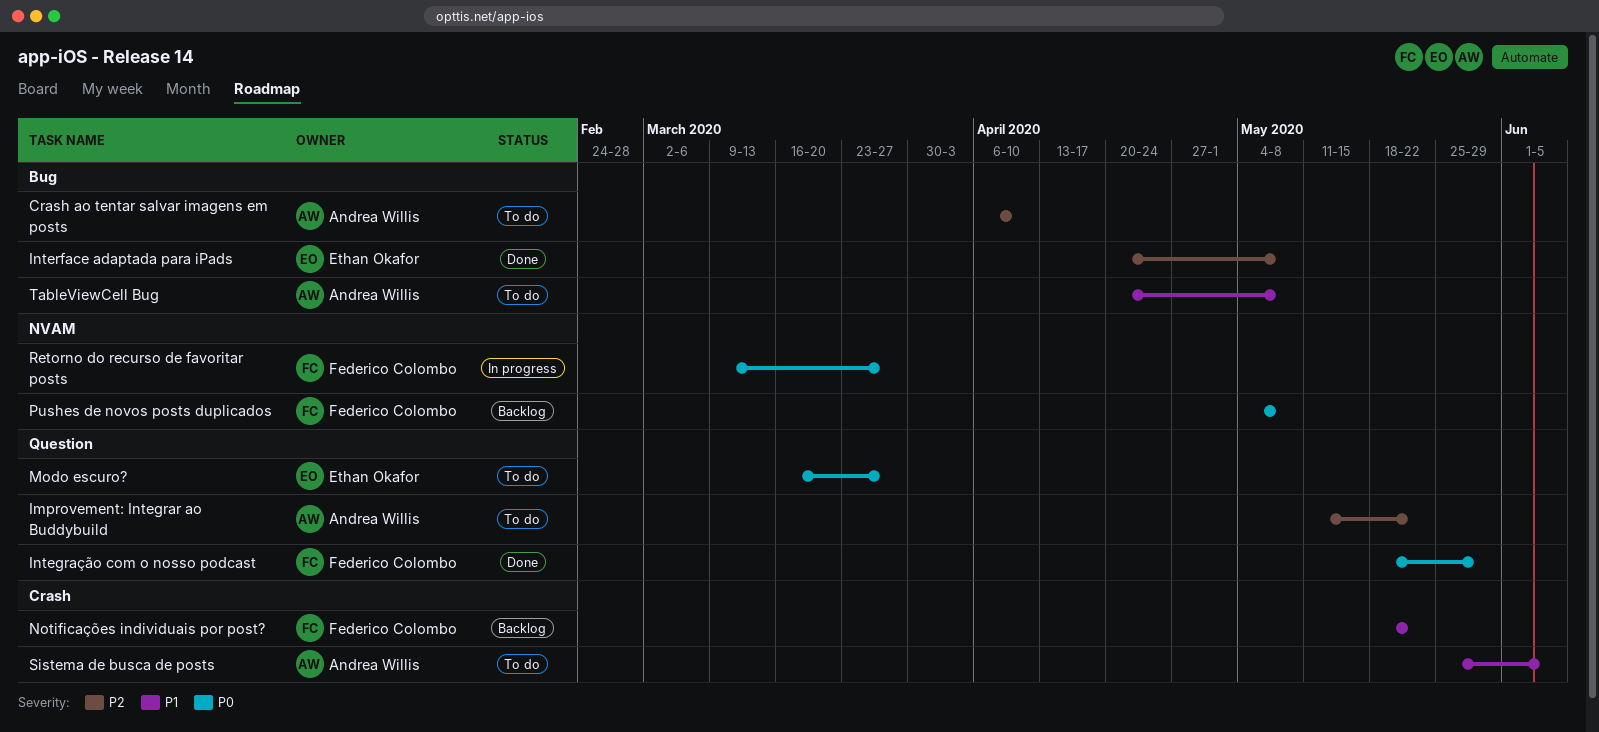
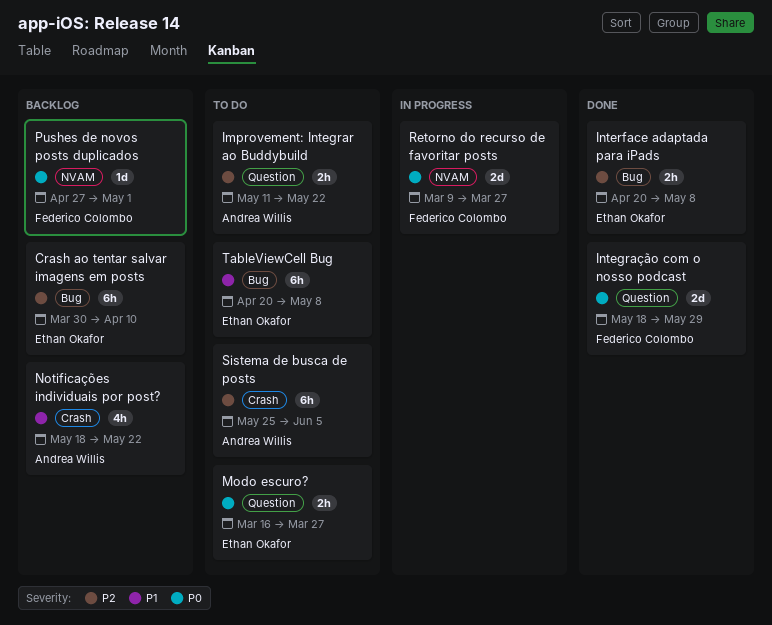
Crash ao tentar salvar imagens em posts, status: To do -> Backlog
Crash ao tentar salvar imagens em posts, owner: Andrea Willis -> Ethan Okafor
Crash ao tentar salvar imagens em posts, start: Apr 6 -> Mar 30
Notificações individuais por post?, owner: Federico Colombo -> Andrea Willis
Pushes de novos posts duplicados, start: May 4 -> Apr 27
Pushes de novos posts duplicados, due: May 8 -> May 1
Sistema de busca de posts, priority: P1 -> P2
TableViewCell Bug, owner: Andrea Willis -> Ethan Okafor

